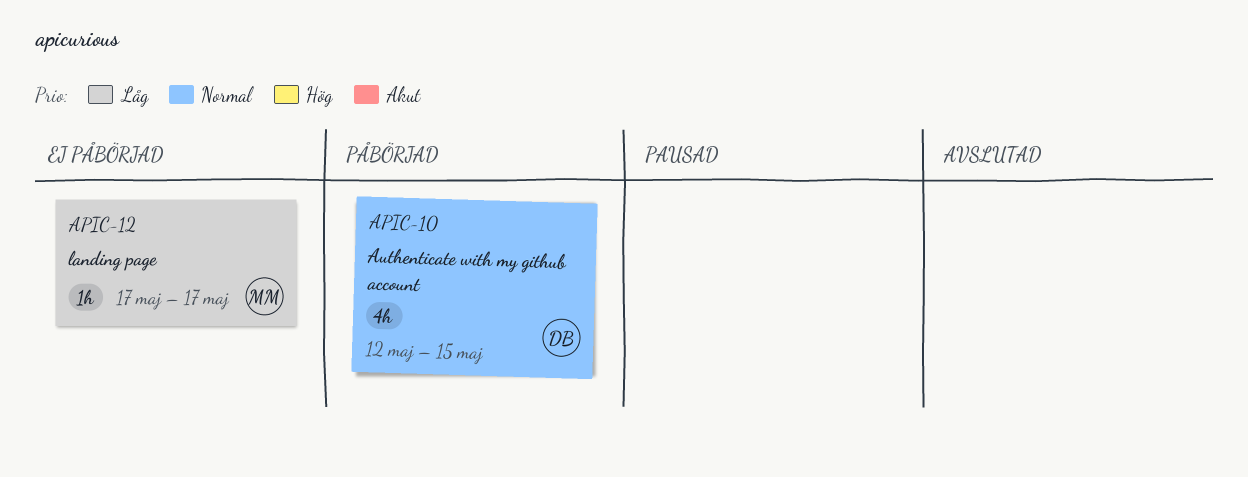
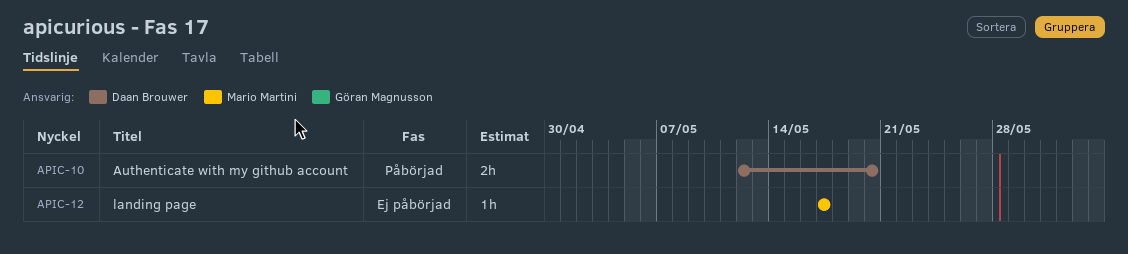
APIC-10, estimate: 4h -> 2h
APIC-10, due: May 15 -> May 20

